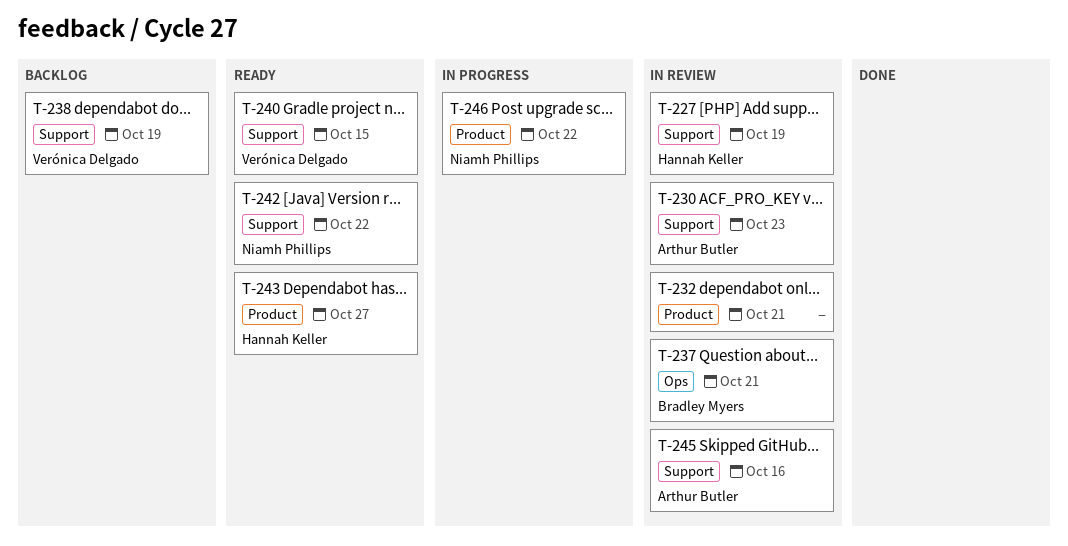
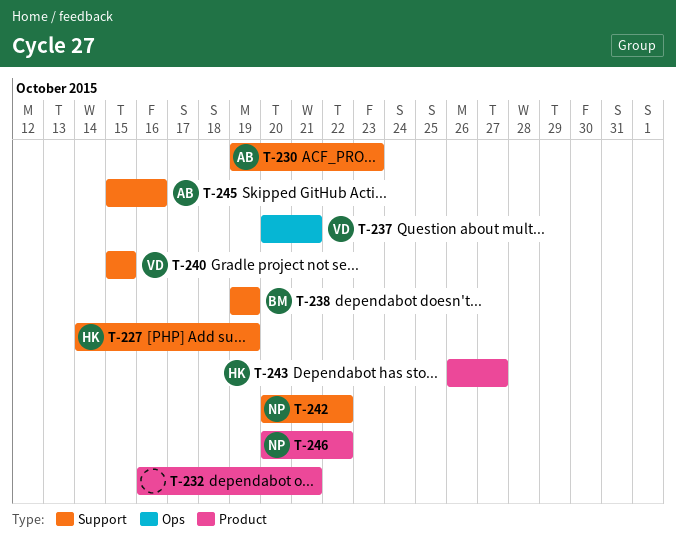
T-237, owner: Bradley Myers -> Verónica Delgado
T-238, owner: Verónica Delgado -> Bradley Myers

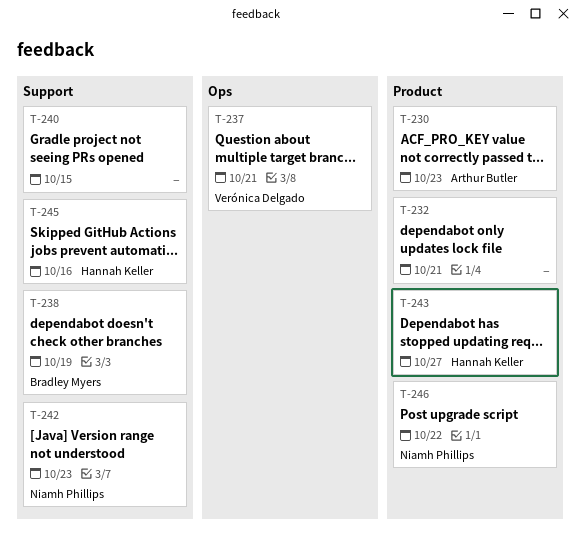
T-227: present -> none
T-230, label: Support -> Product
T-240, owner: Verónica Delgado -> none
T-242, due: Oct 22 -> Oct 23
T-245, owner: Arthur Butler -> Hannah Keller

